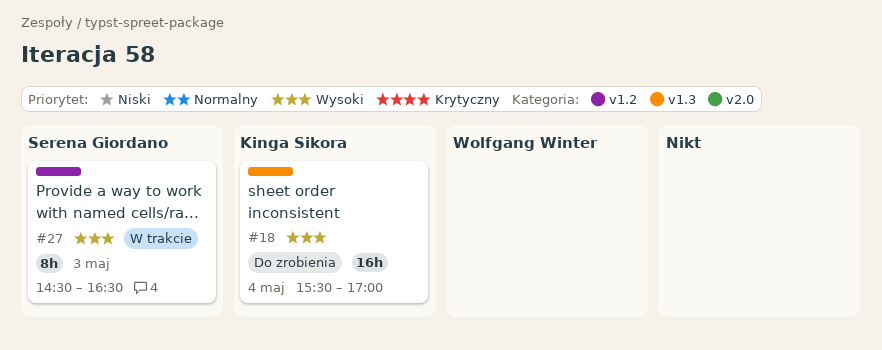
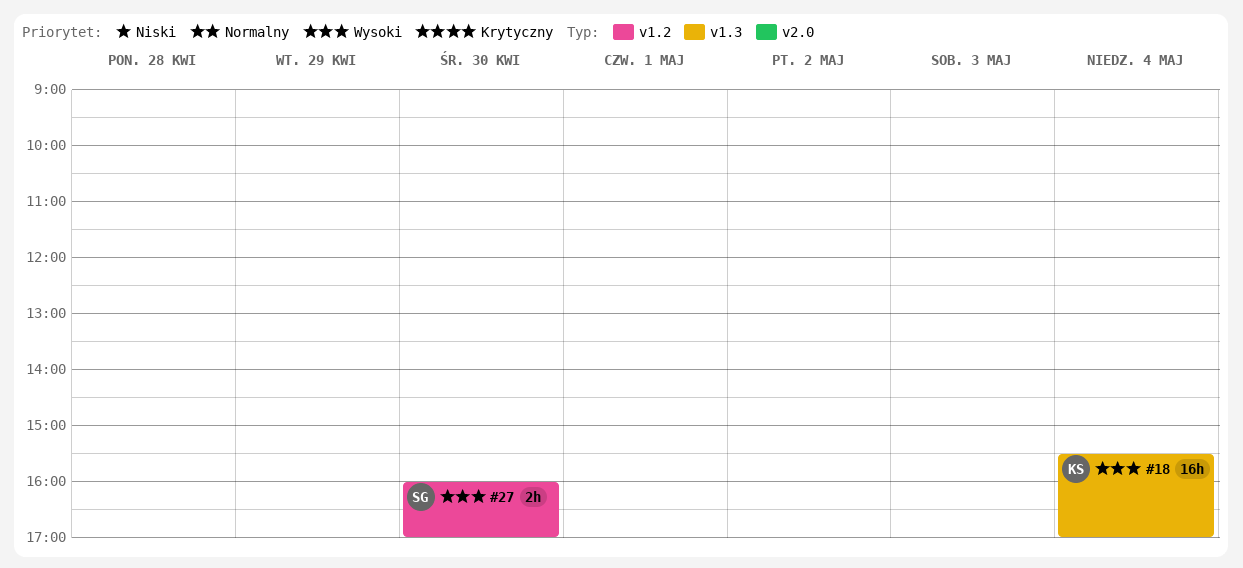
#27, estimate: 8h -> 2h
#27, day: May 3 -> Apr 30
#27, begins: 14:30 -> 16:00
#27, ends: 16:30 -> 17:00

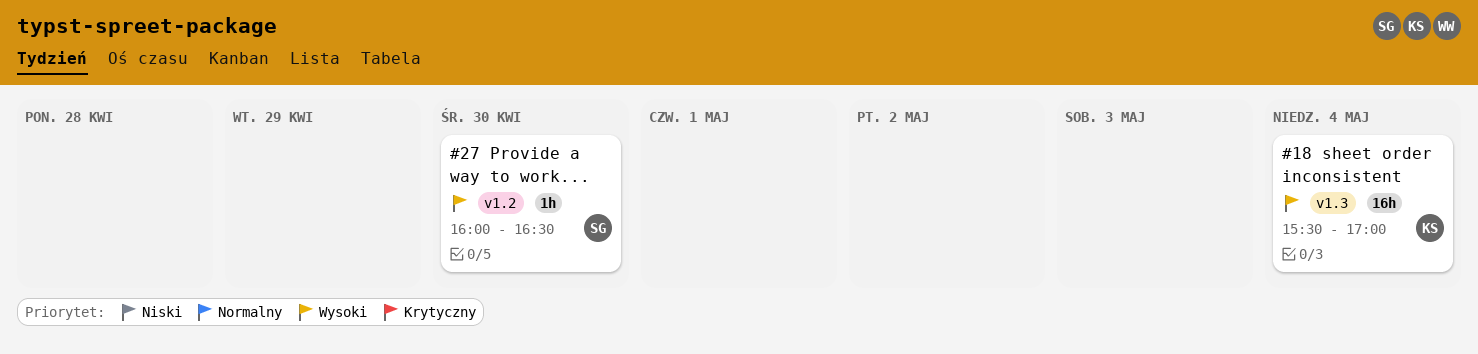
#27, estimate: 2h -> 1h
#27, ends: 17:00 -> 16:30

